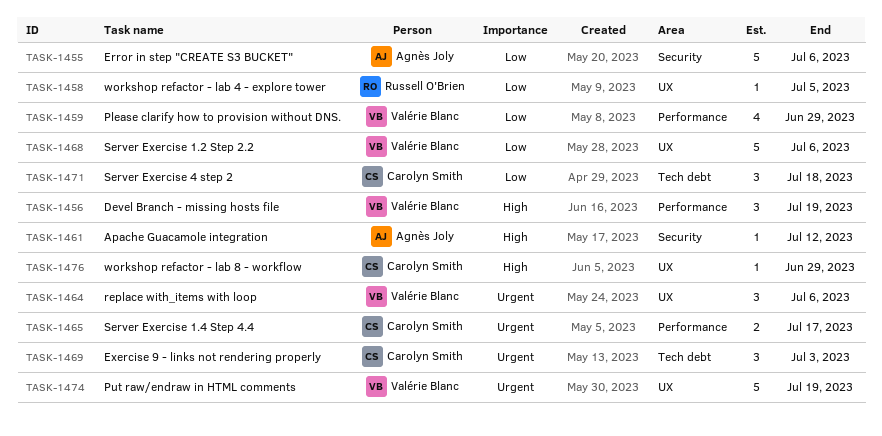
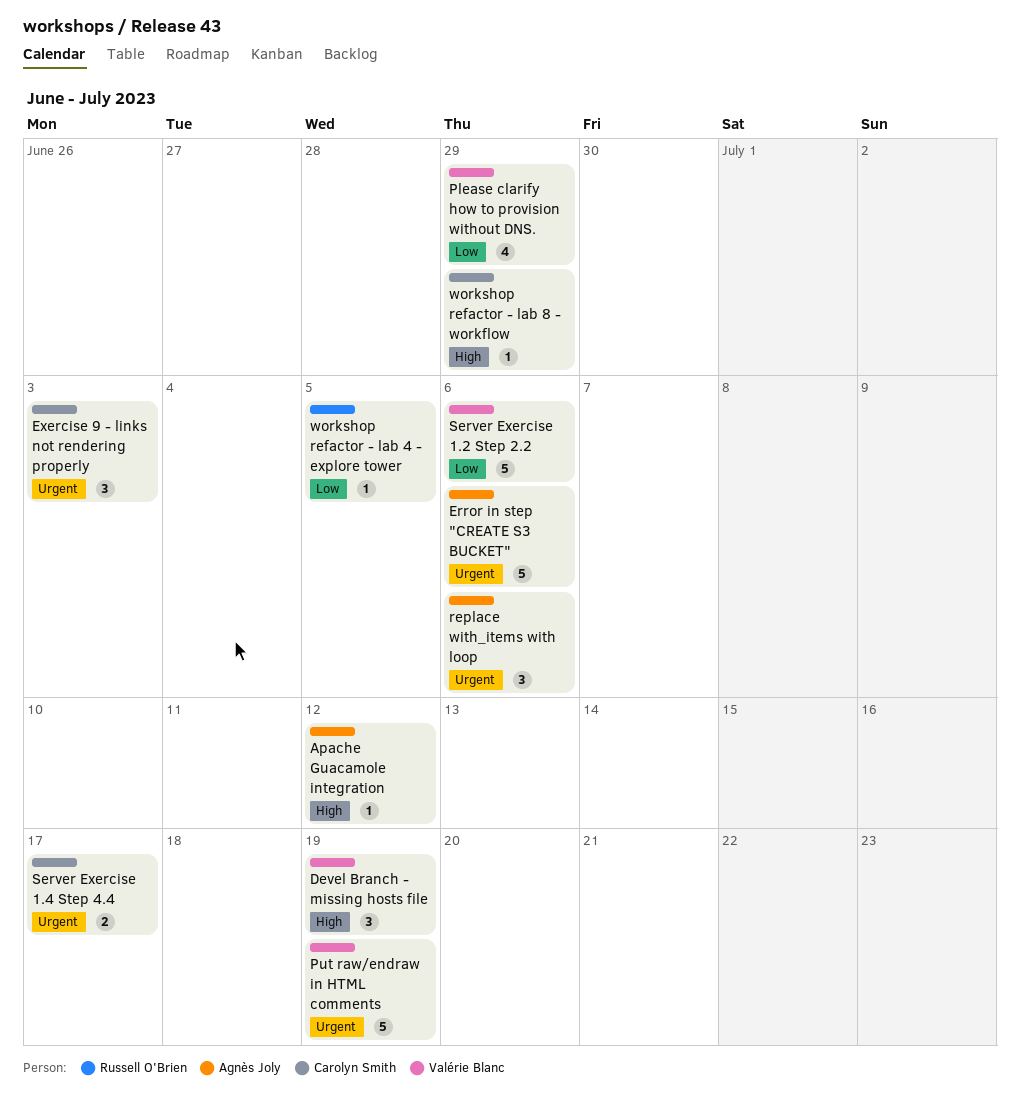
Error in step "CREATE S3 BUCKET", priority: Low -> Urgent
replace with_items with loop, owner: Valérie Blanc -> Agnès Joly
Server Exercise 4 step 2: present -> none

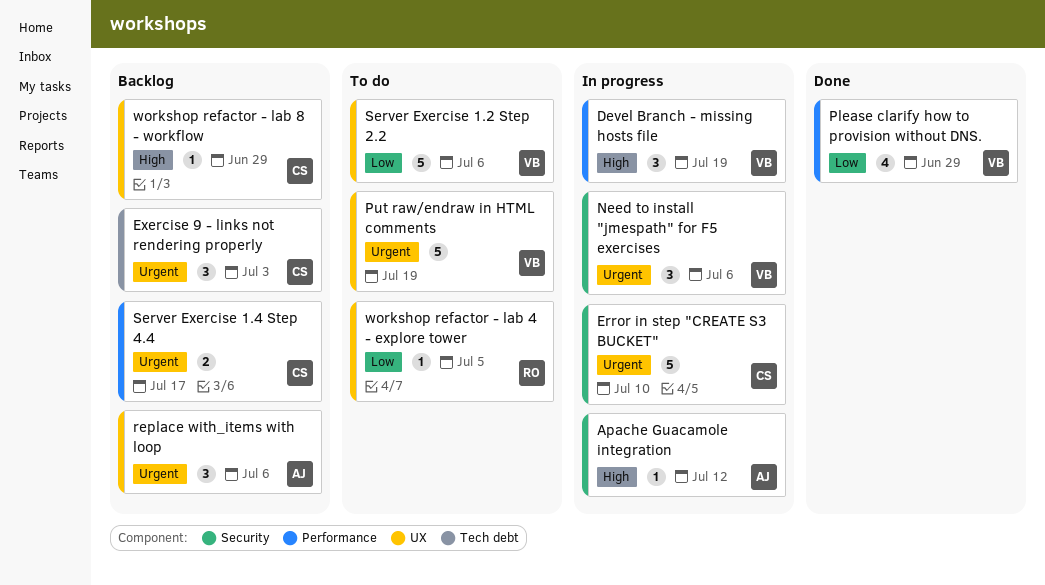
Error in step "CREATE S3 BUCKET", owner: Agnès Joly -> Carolyn Smith
Error in step "CREATE S3 BUCKET", due: Jul 6 -> Jul 10
Need to install "jmespath" for F5 exercises: none -> present

